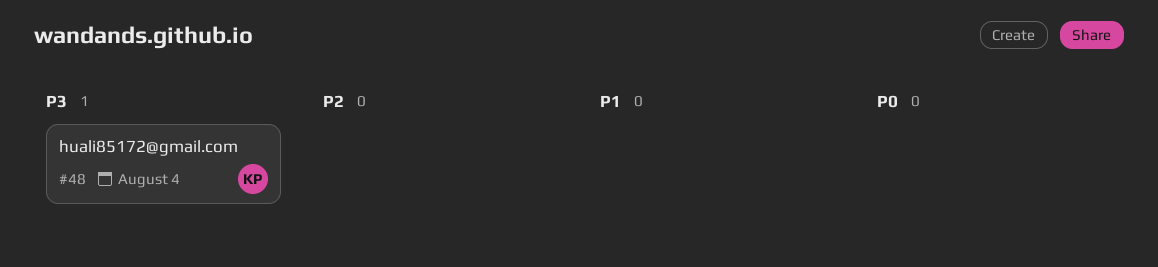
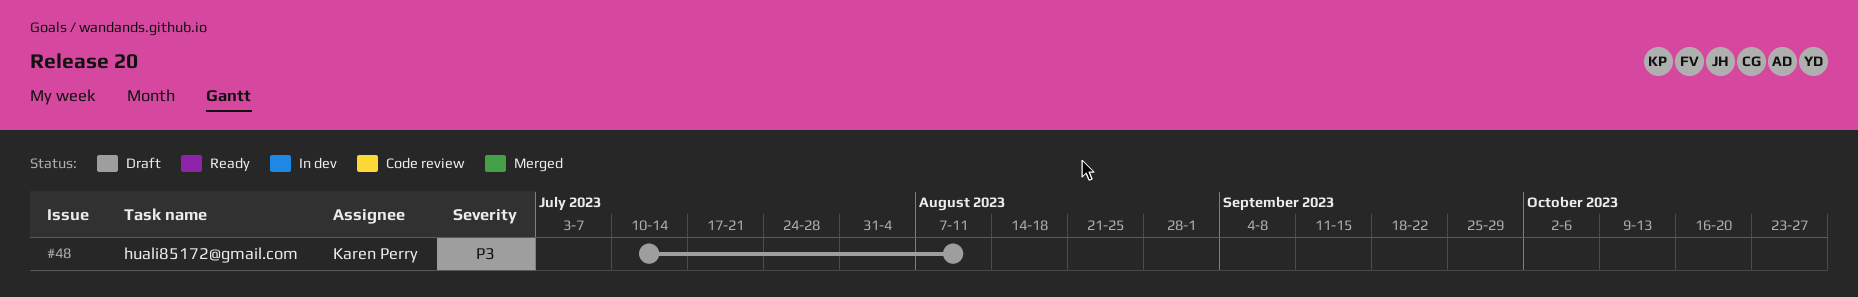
#48, due: Aug 4 -> Aug 11

